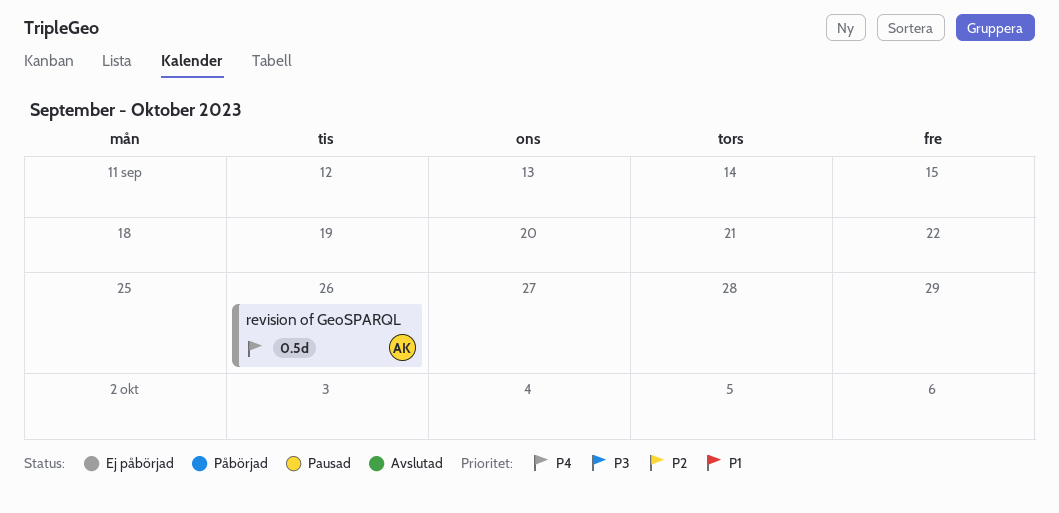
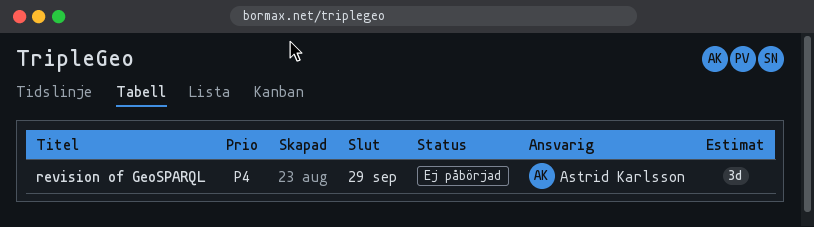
revision of GeoSPARQL, estimate: 0.5d -> 3d
revision of GeoSPARQL, due: Sep 26 -> Sep 29

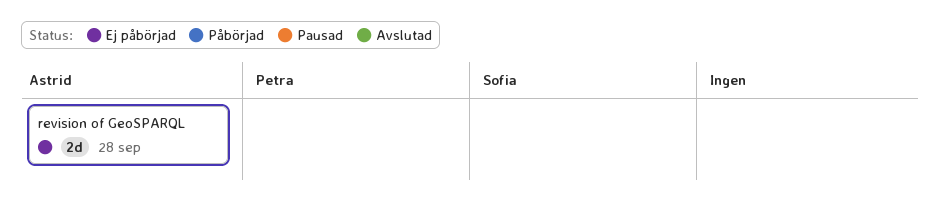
revision of GeoSPARQL, estimate: 3d -> 2d
revision of GeoSPARQL, due: Sep 29 -> Sep 28

